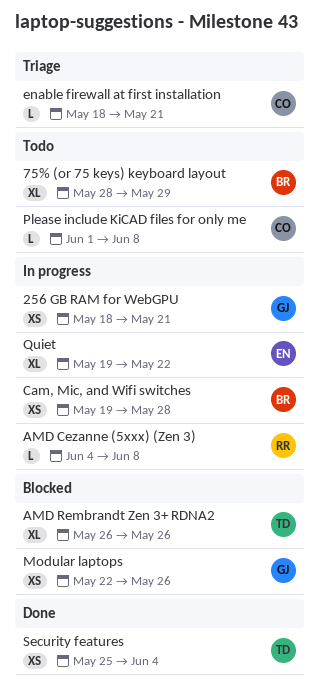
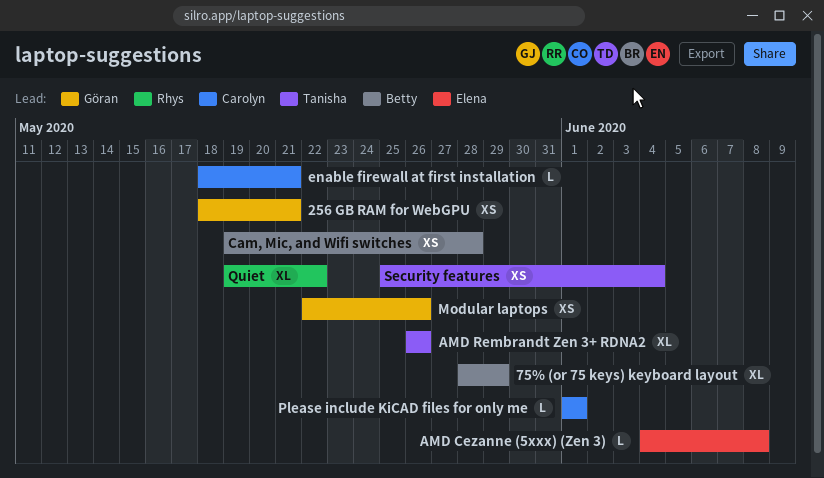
AMD Cezanne (5xxx) (Zen 3), owner: Rhys -> Elena
Please include KiCAD files for only me, due: Jun 8 -> Jun 1
Quiet, owner: Elena -> Rhys

